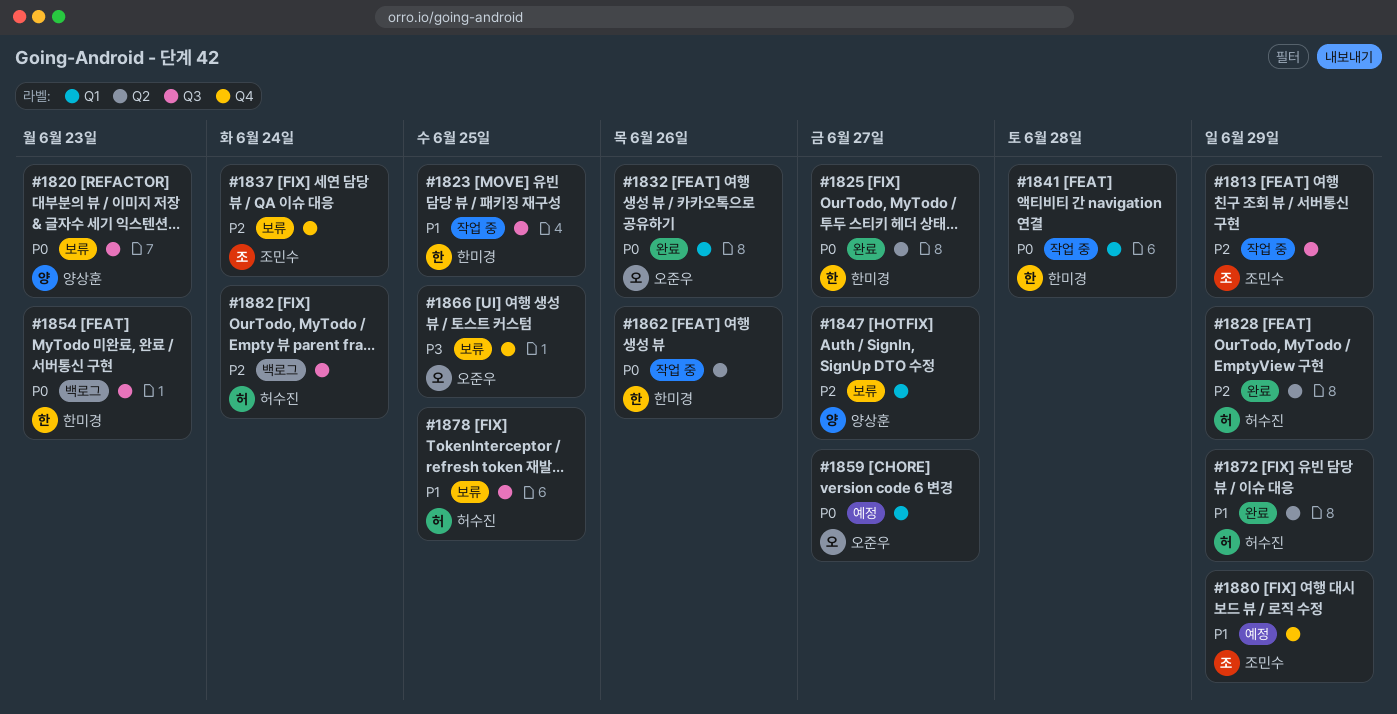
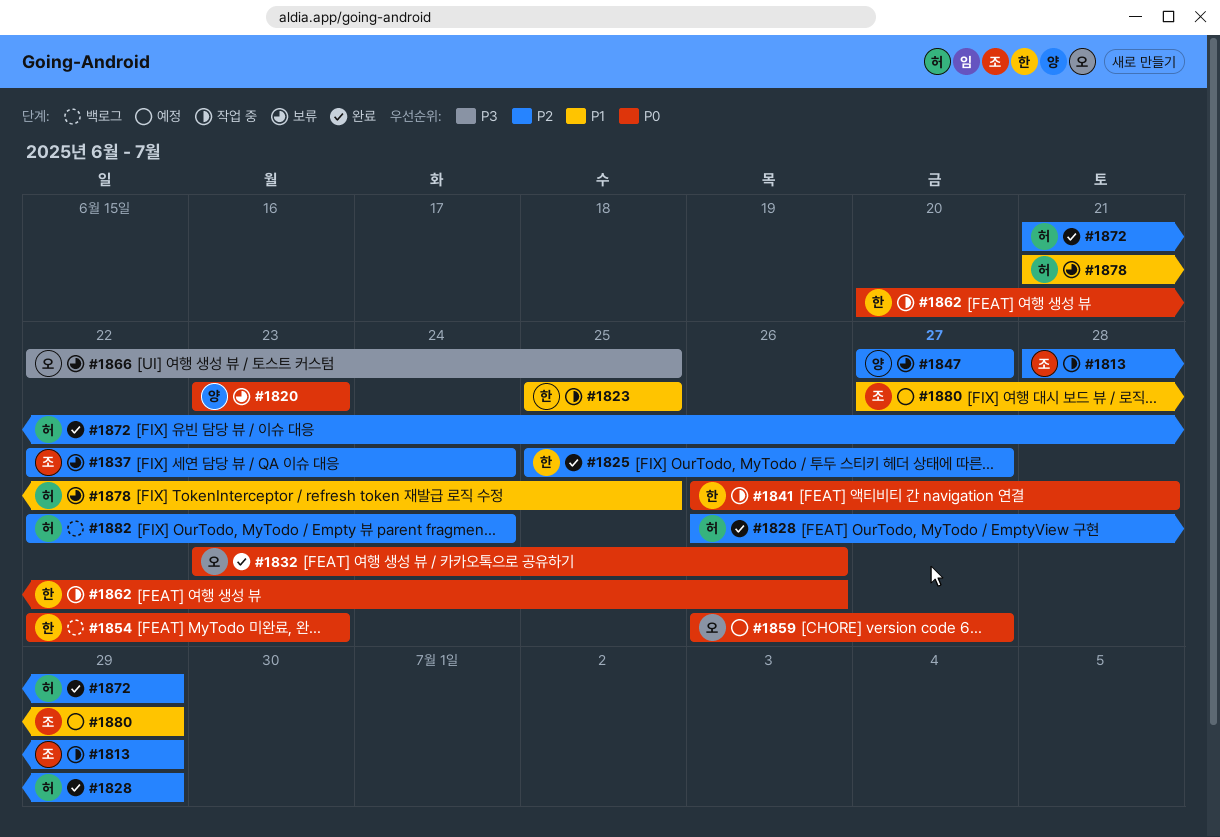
#1825, priority: P0 -> P2
#1872, priority: P1 -> P2

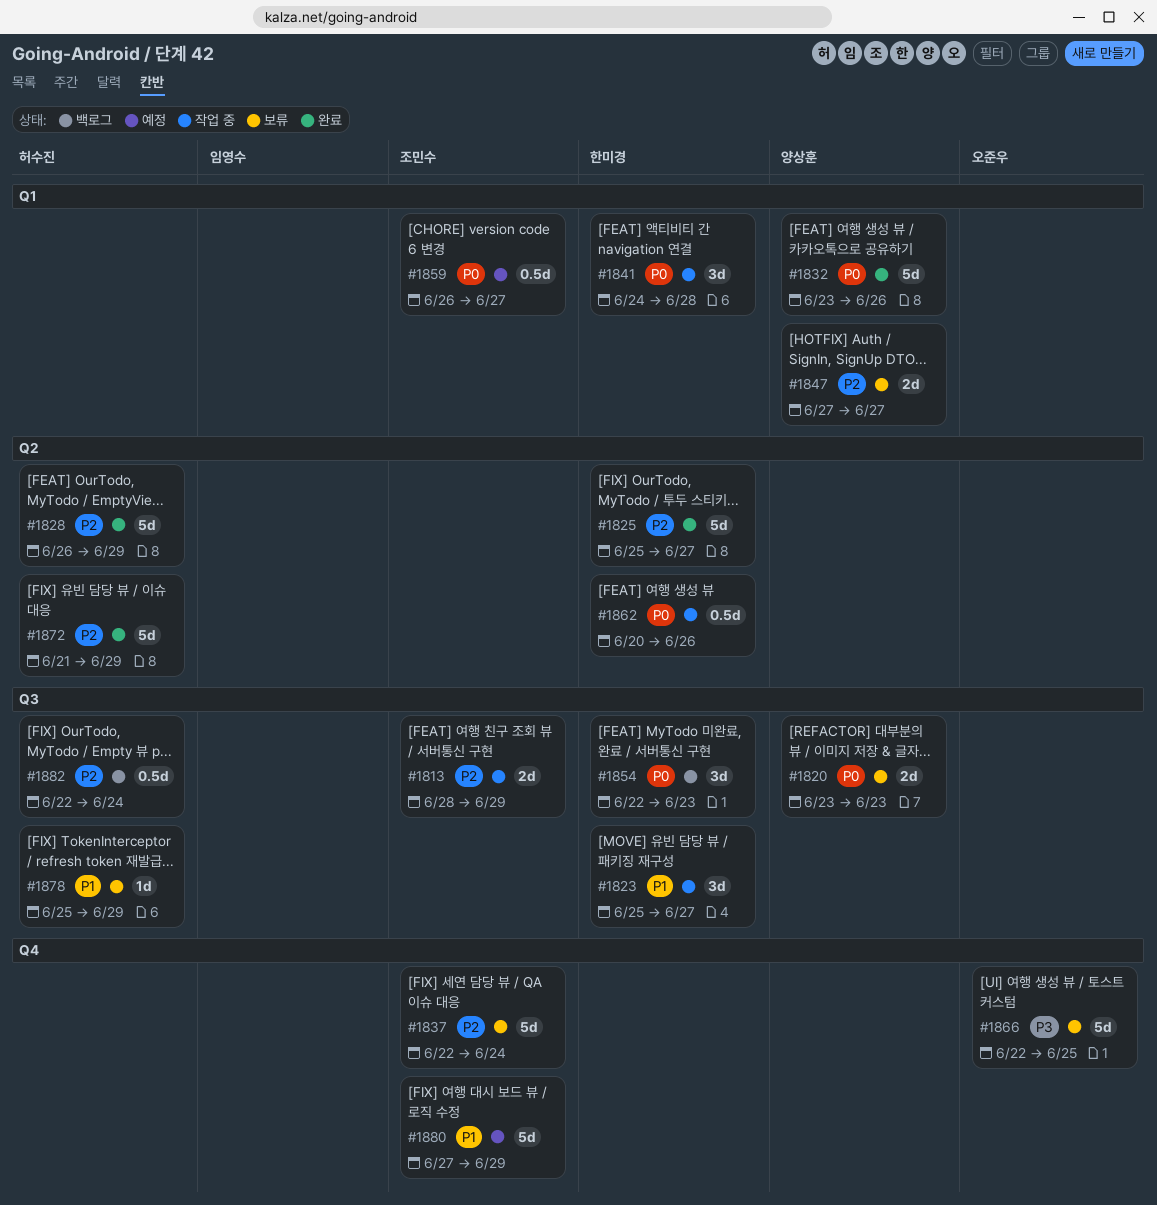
#1823, due: Jun 25 -> Jun 27
#1832, owner: 오준우 -> 양상훈
#1841, start: Jun 26 -> Jun 24
#1859, owner: 오준우 -> 조민수
#1878, start: Jun 21 -> Jun 25
#1878, due: Jun 25 -> Jun 29

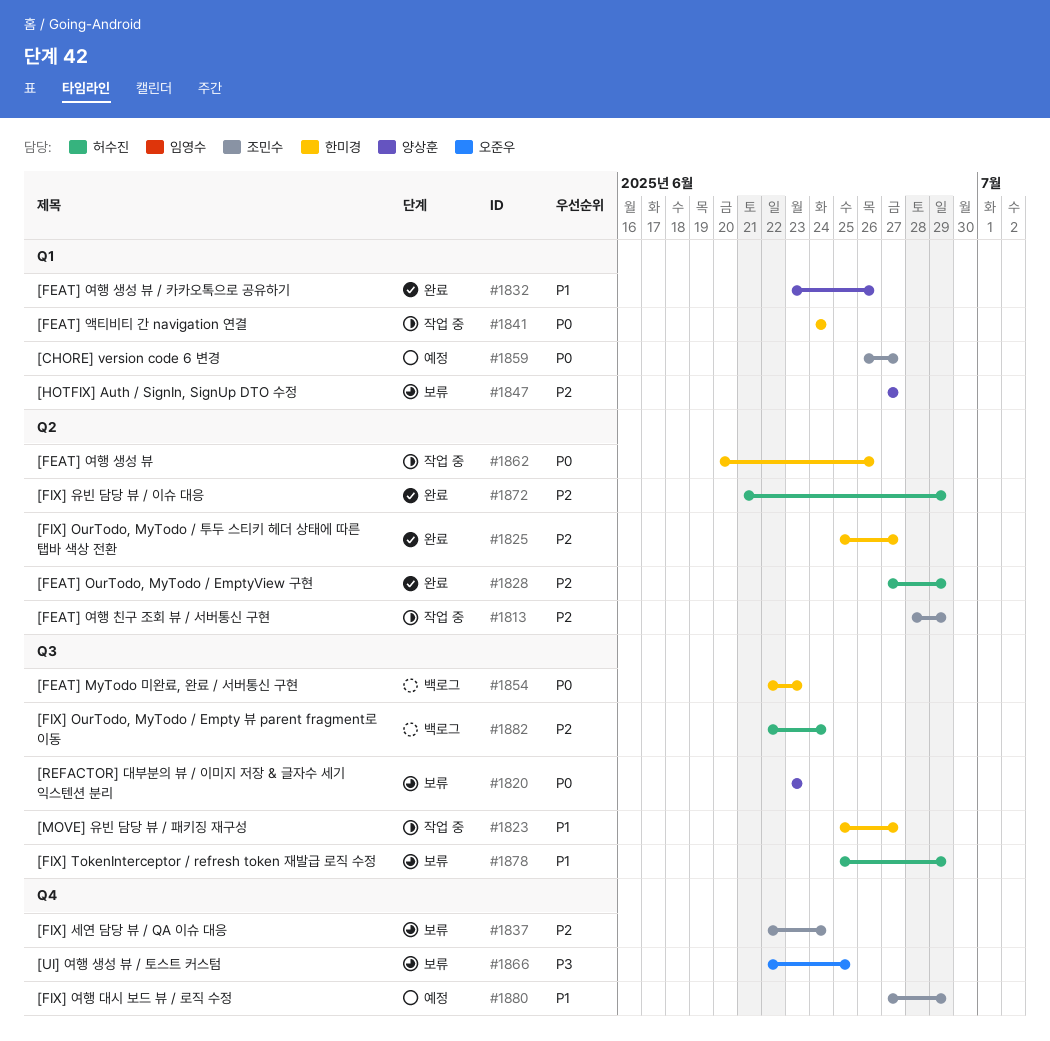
#1813, label: Q3 -> Q2
#1828, start: Jun 26 -> Jun 27
#1832, priority: P0 -> P1
#1841, due: Jun 28 -> Jun 24

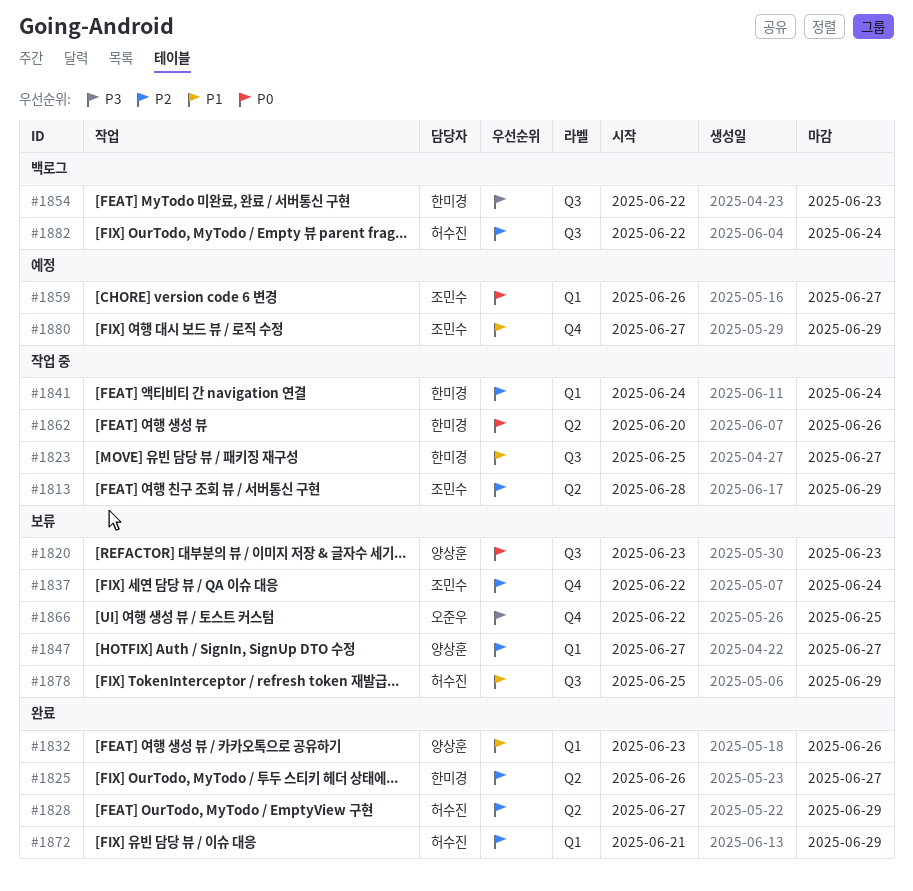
#1825, start: Jun 25 -> Jun 26
#1841, priority: P0 -> P2
#1854, priority: P0 -> P3
#1872, label: Q2 -> Q1

